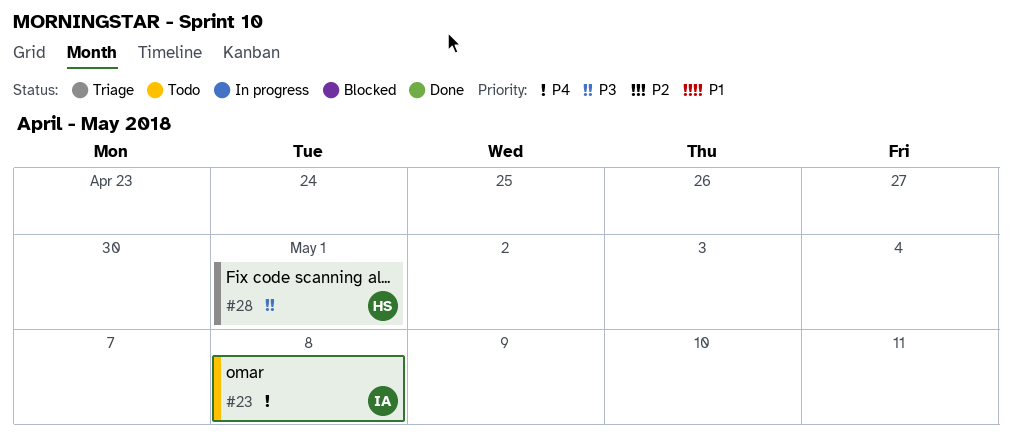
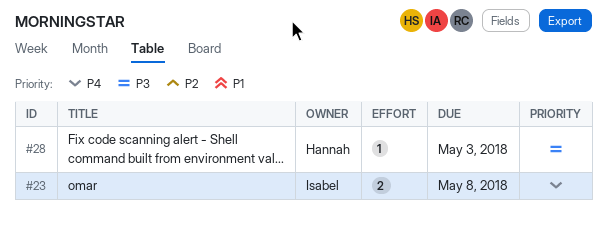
#28, due: May 1 -> May 3

